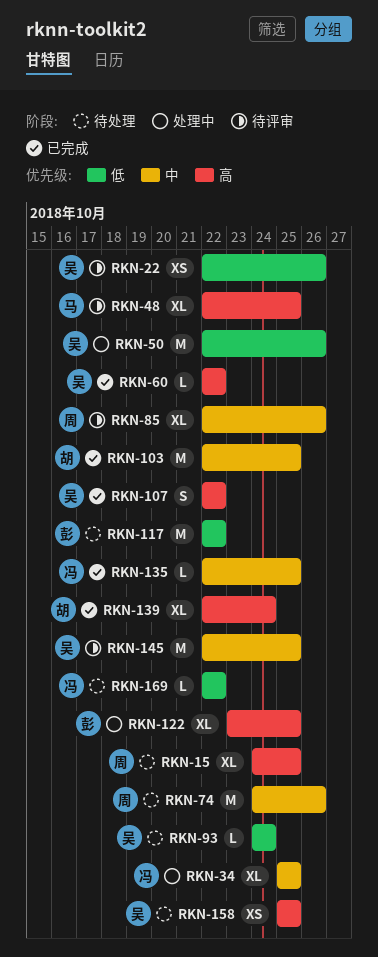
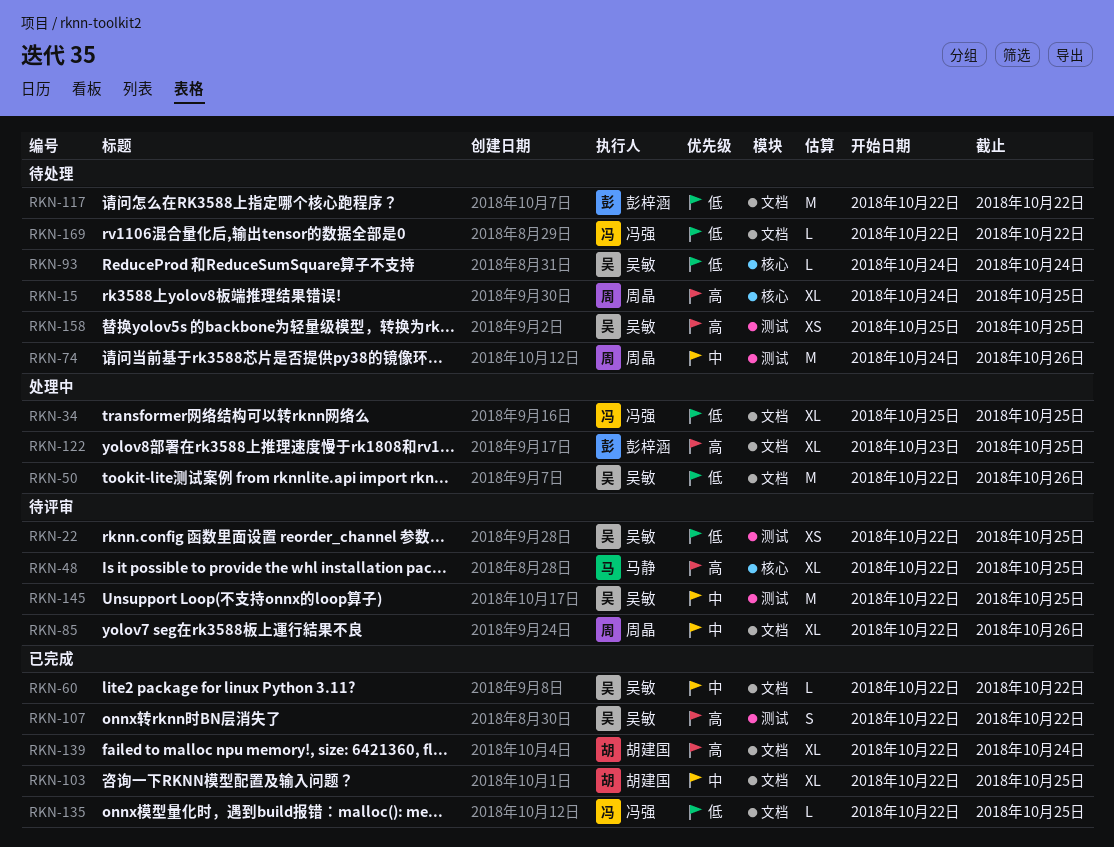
RKN-22, due: Oct 26 -> Oct 25
RKN-34, priority: 中 -> 低
RKN-60, priority: 高 -> 中
RKN-103, estimate: M -> XL
RKN-135, priority: 中 -> 低

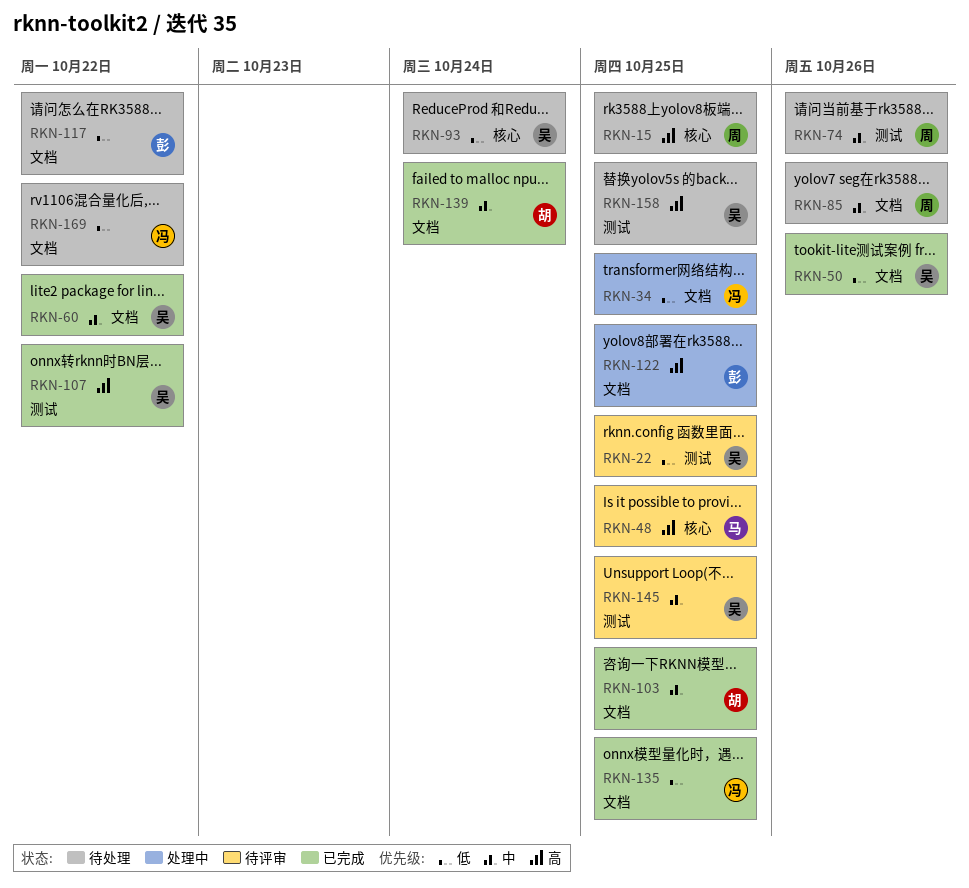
RKN-50, status: 处理中 -> 已完成
RKN-85, status: 待评审 -> 待处理
RKN-139, priority: 高 -> 中

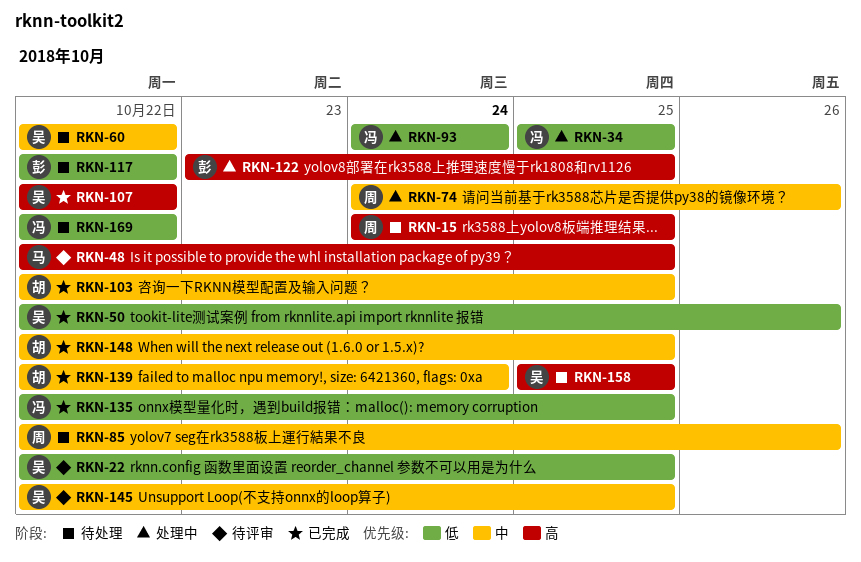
RKN-60, status: 已完成 -> 待处理
RKN-74, status: 待处理 -> 处理中
RKN-93, status: 待处理 -> 处理中
RKN-93, owner: 吴 -> 冯
RKN-148: none -> present

